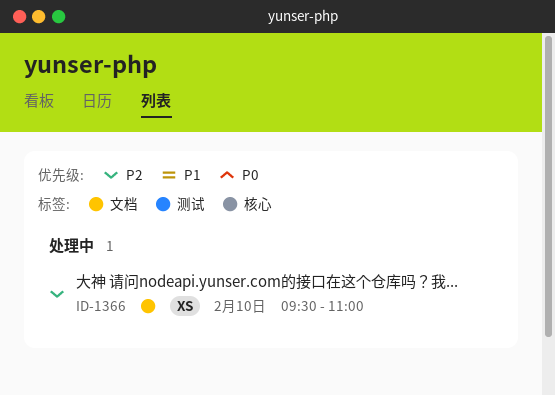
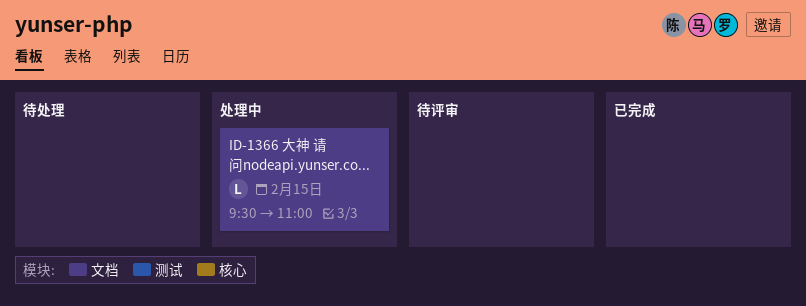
ID-1366, estimate: XS -> L
ID-1366, day: Feb 10 -> Feb 15

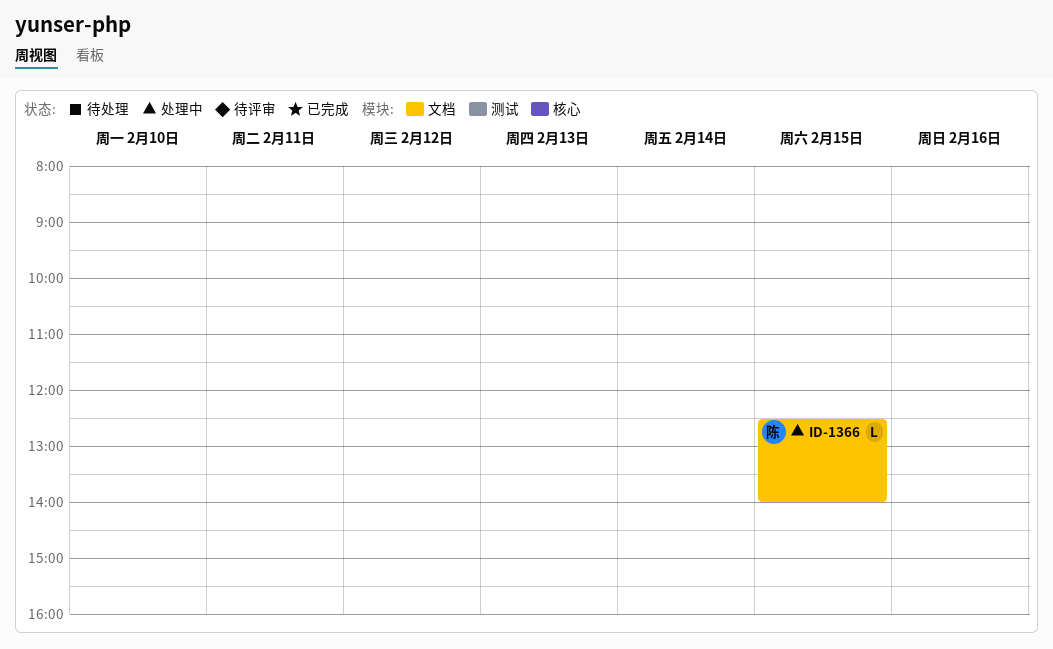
ID-1366, begins: 09:30 -> 12:30
ID-1366, ends: 11:00 -> 14:00

